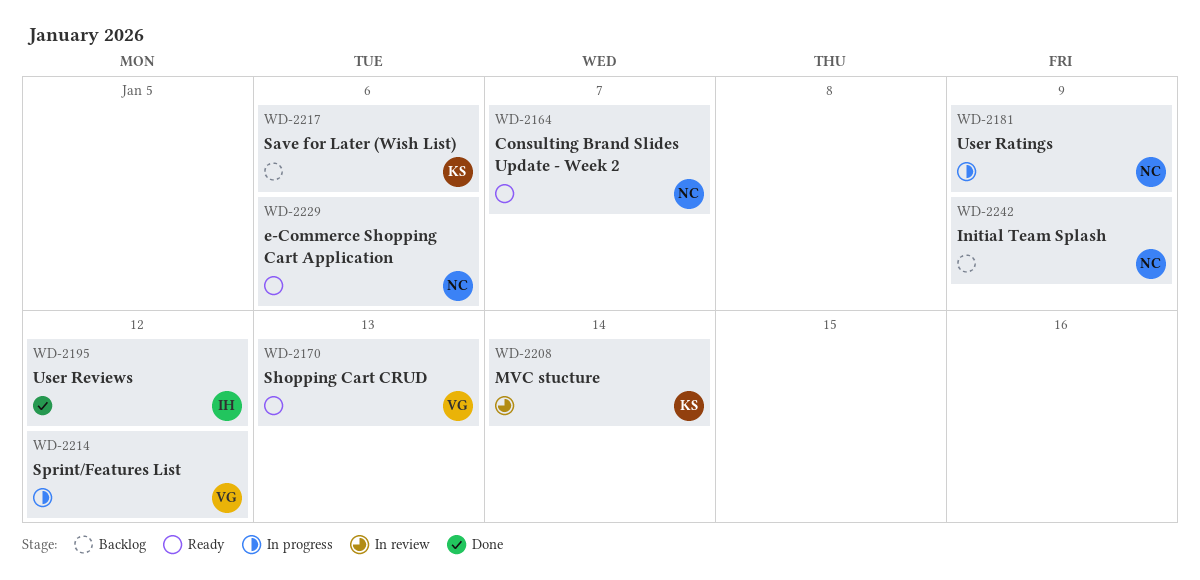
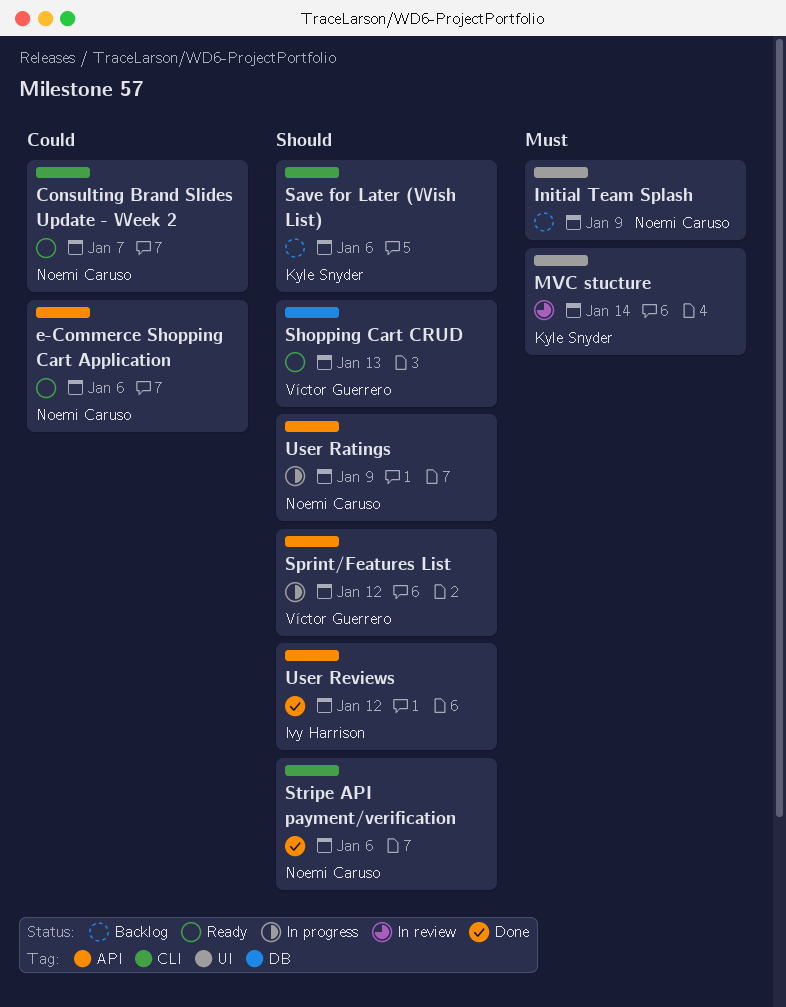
Stripe API payment/verification: none -> present

